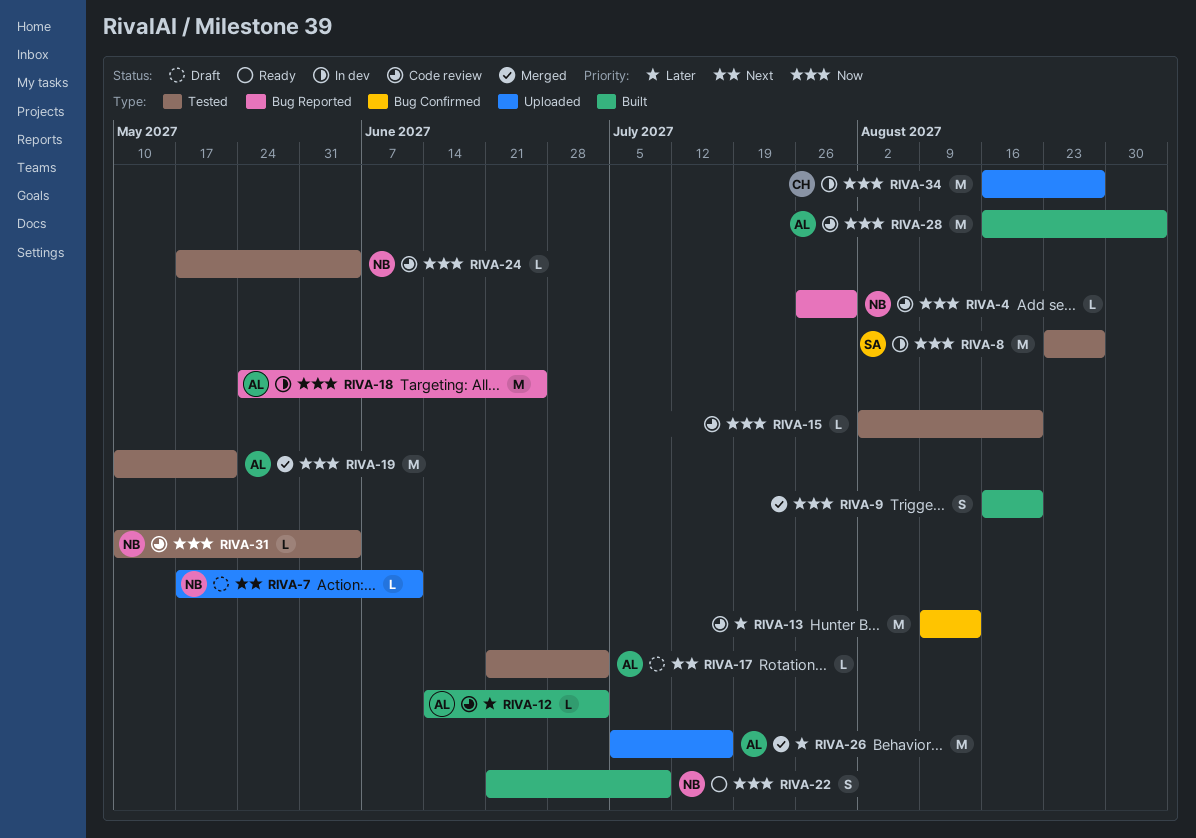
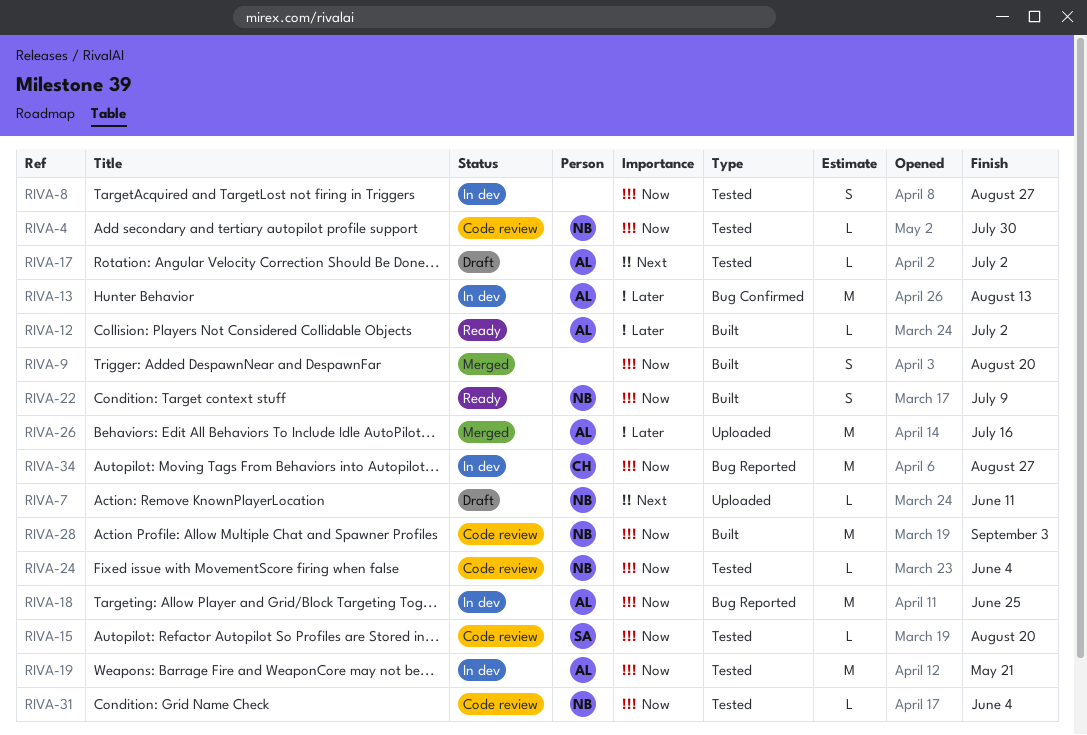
RIVA-4, label: Bug Reported -> Tested
RIVA-8, owner: SA -> none
RIVA-8, estimate: M -> S
RIVA-12, status: Code review -> Ready
RIVA-13, status: Code review -> In dev
RIVA-13, owner: none -> AL
RIVA-15, owner: none -> SA
RIVA-19, status: Merged -> In dev
RIVA-28, owner: AL -> NB
RIVA-34, label: Uploaded -> Bug Reported

